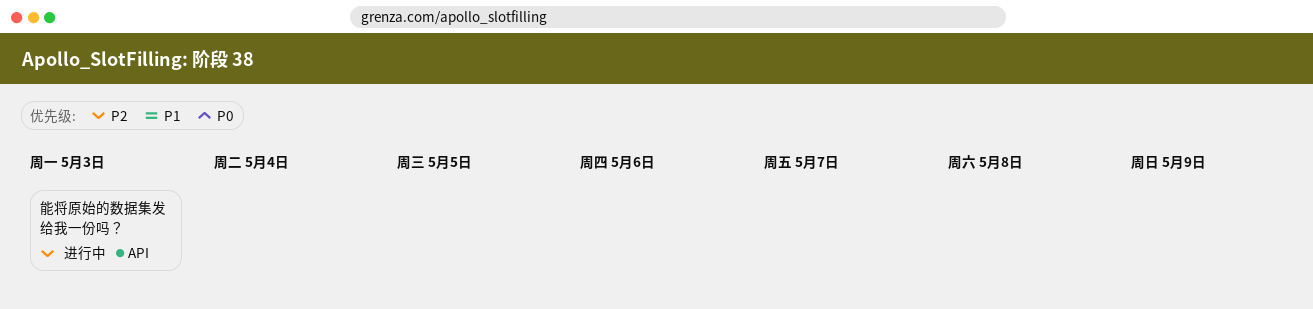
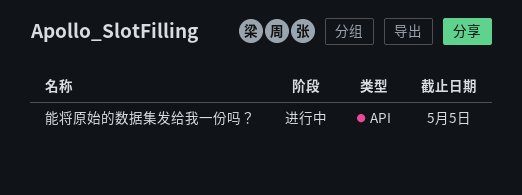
能将原始的数据集发给我一份吗？, due: May 3 -> May 5

